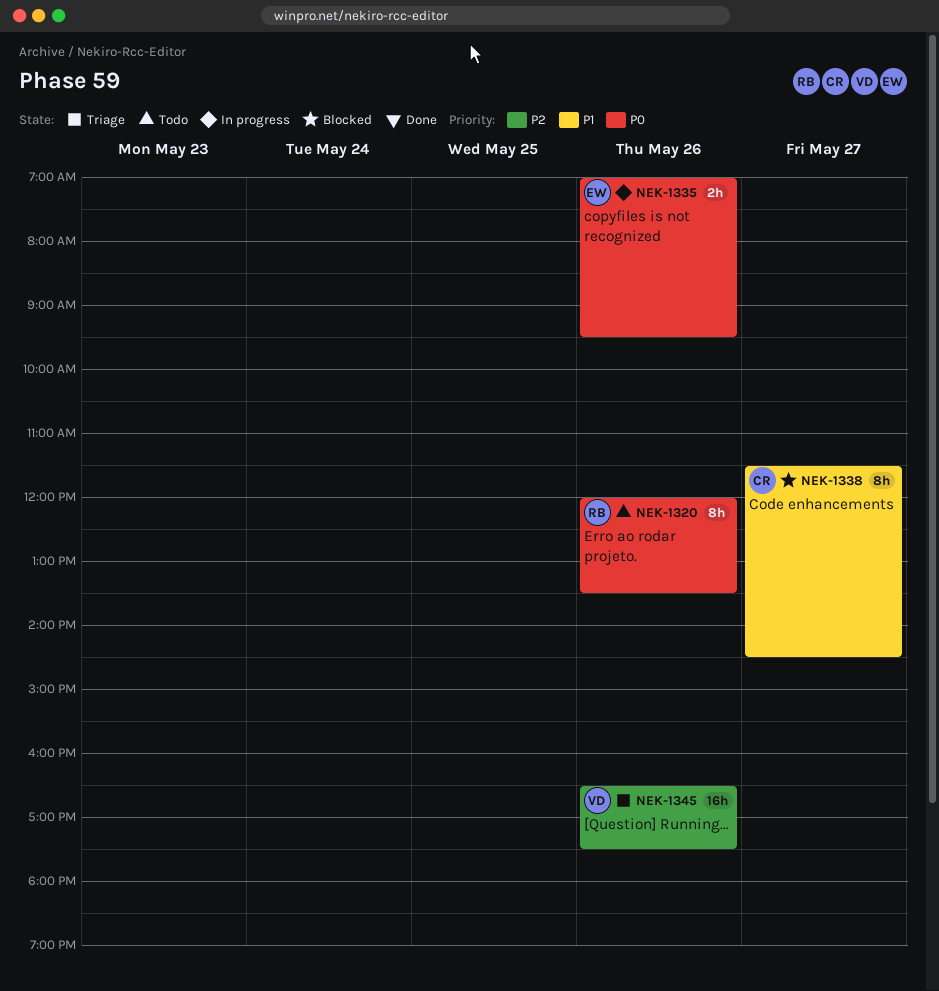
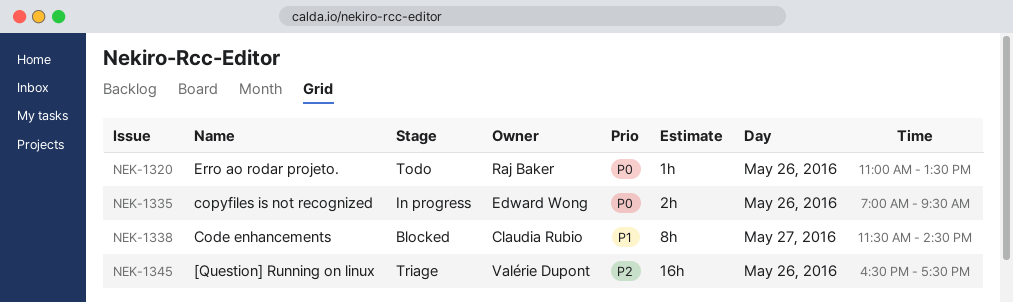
NEK-1320, estimate: 8h -> 1h
NEK-1320, begins: 12:00 -> 11:00

